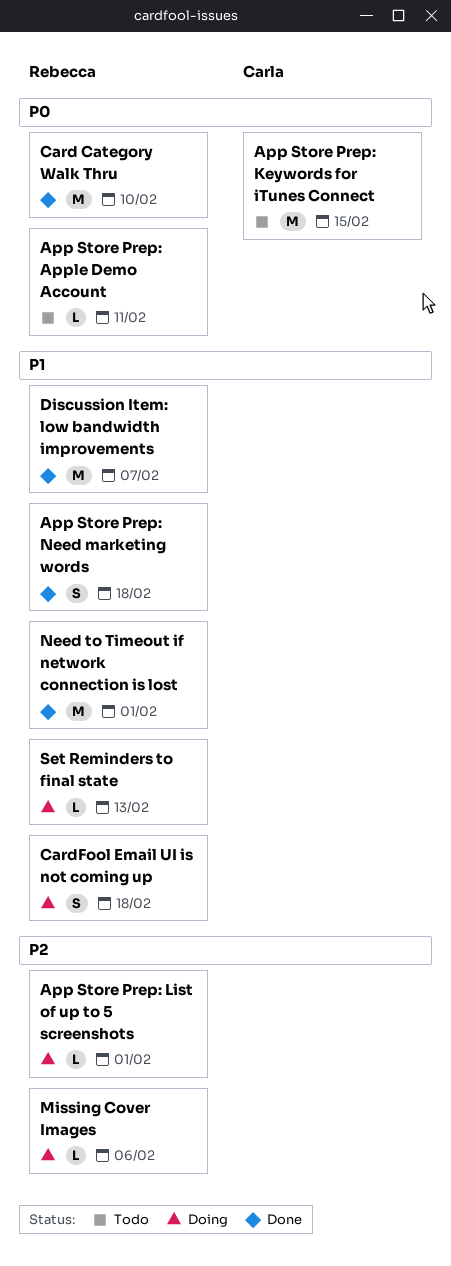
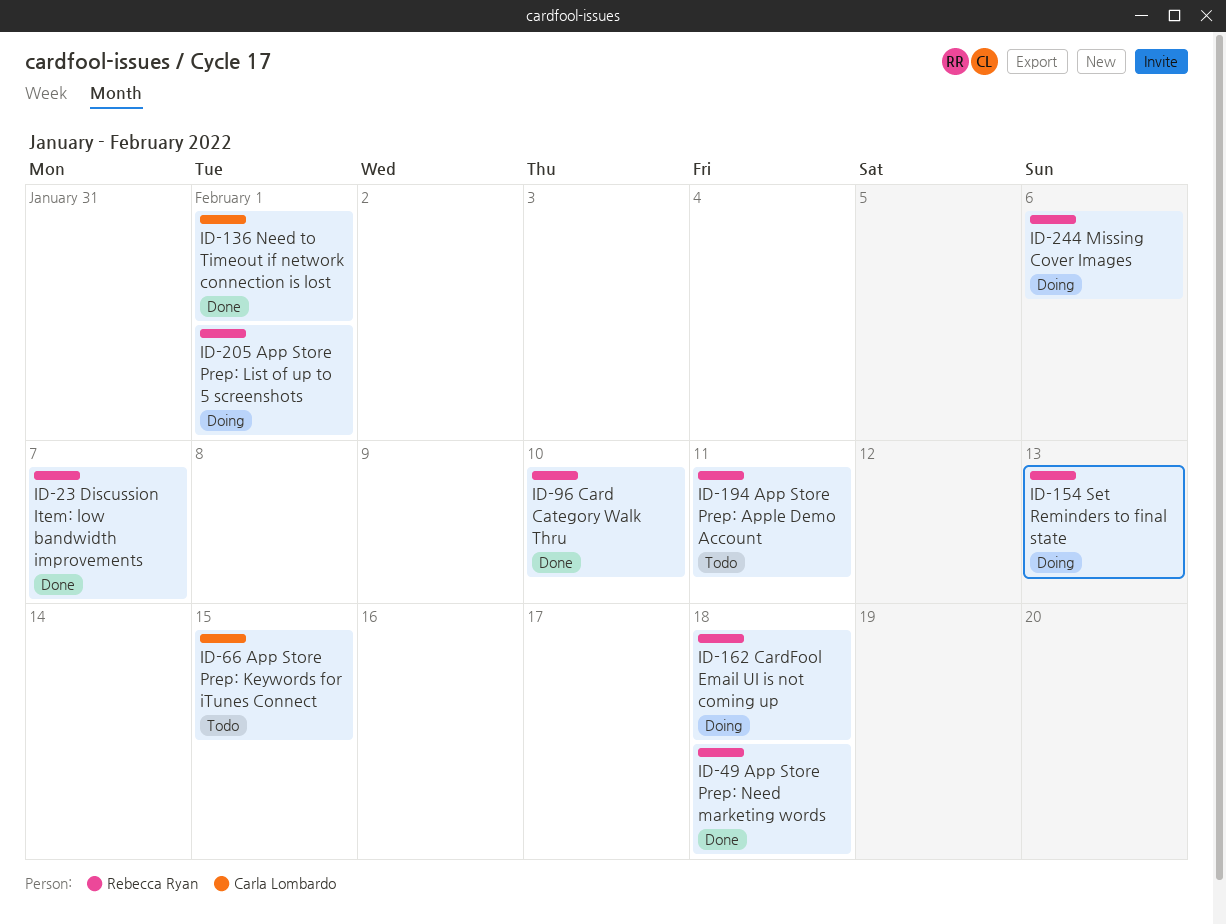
Need to Timeout if network connection is lost, owner: Rebecca Ryan -> Carla Lombardo

